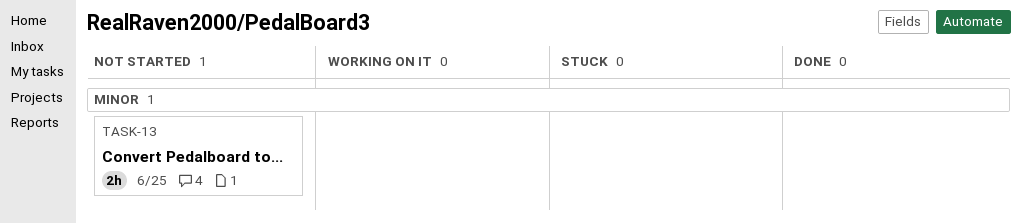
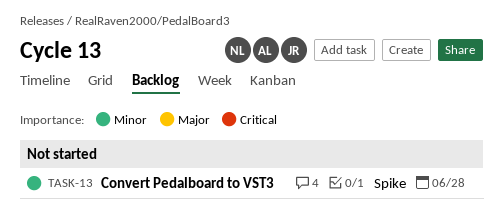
TASK-13, due: Jun 25 -> Jun 28

